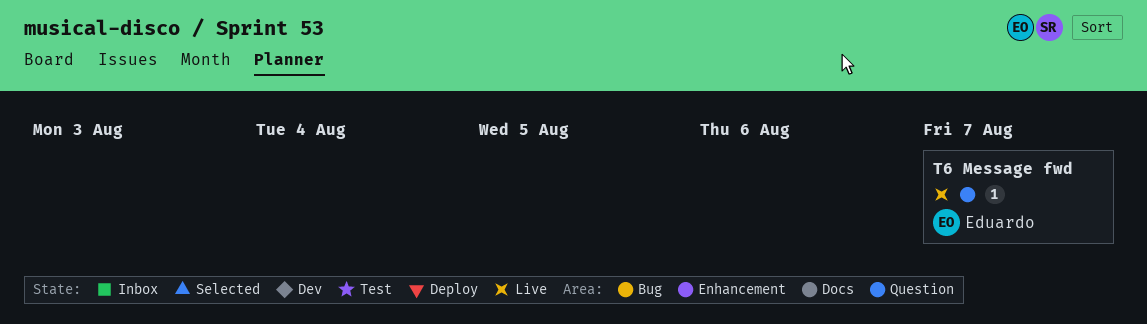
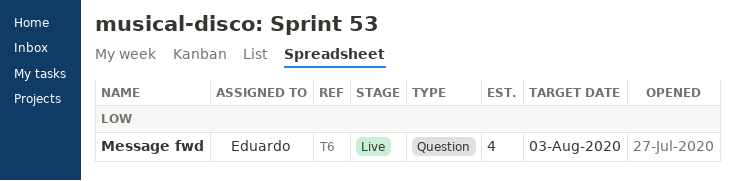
T6, estimate: 1 -> 4
T6, due: Aug 7 -> Aug 3

